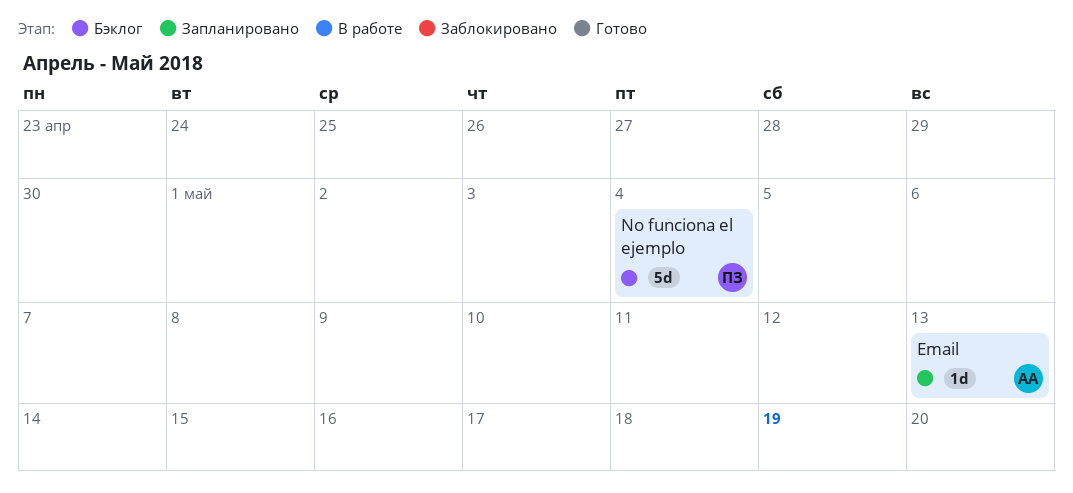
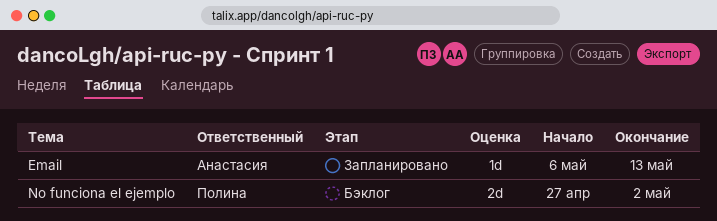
No funciona el ejemplo, estimate: 5d -> 2d
No funciona el ejemplo, due: May 4 -> May 2

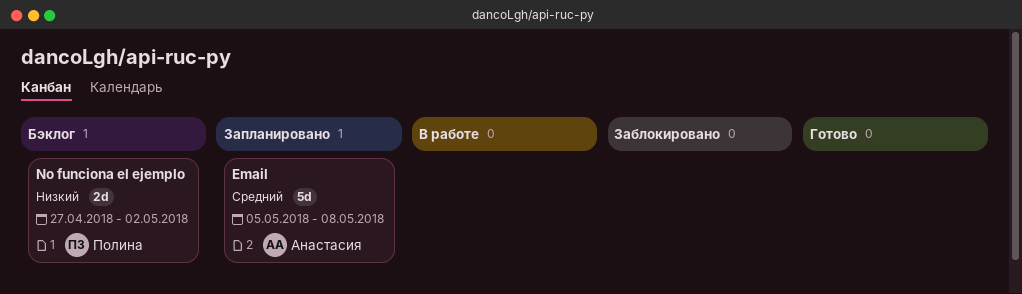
Email, estimate: 1d -> 5d
Email, start: May 6 -> May 5
Email, due: May 13 -> May 8

